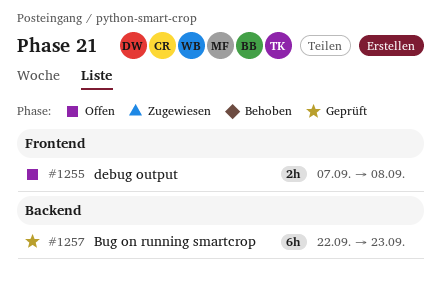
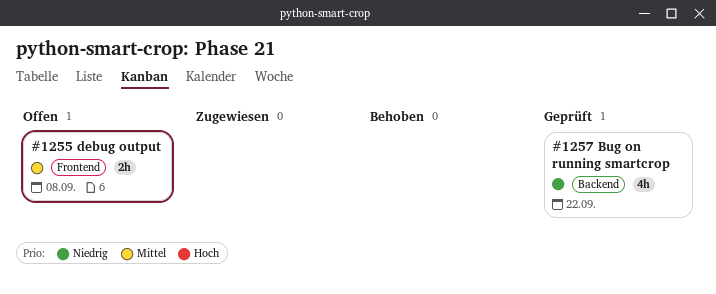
#1257, estimate: 6h -> 4h
#1257, due: Sep 23 -> Sep 22

